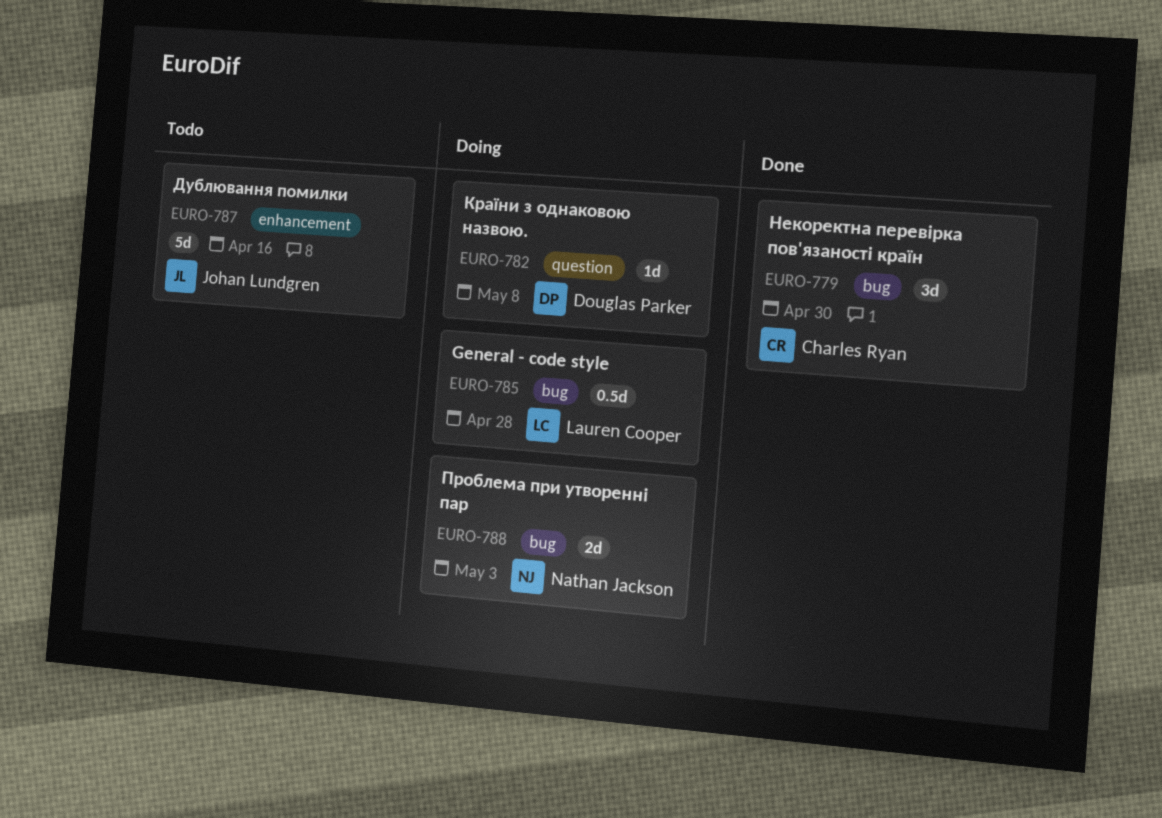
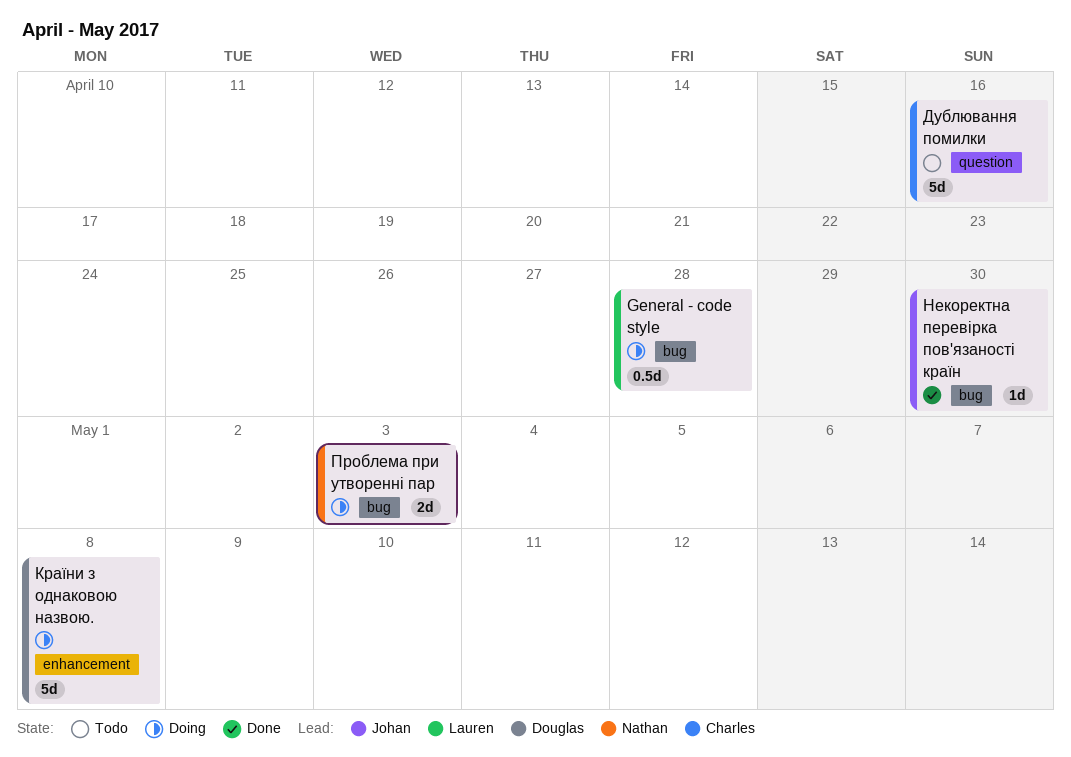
Дублювання помилки, owner: Johan Lundgren -> Charles Ryan
Дублювання помилки, label: enhancement -> question
Країни з однаковою назвою., label: question -> enhancement
Країни з однаковою назвою., estimate: 1d -> 5d
Некоректна перевірка пов'язаності країн, owner: Charles Ryan -> Johan Lundgren
Некоректна перевірка пов'язаності країн, estimate: 3d -> 1d

